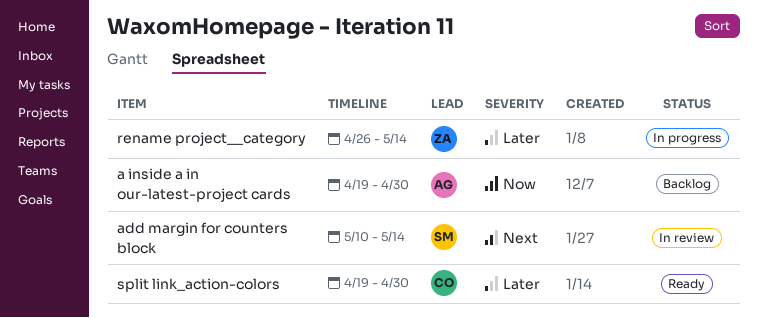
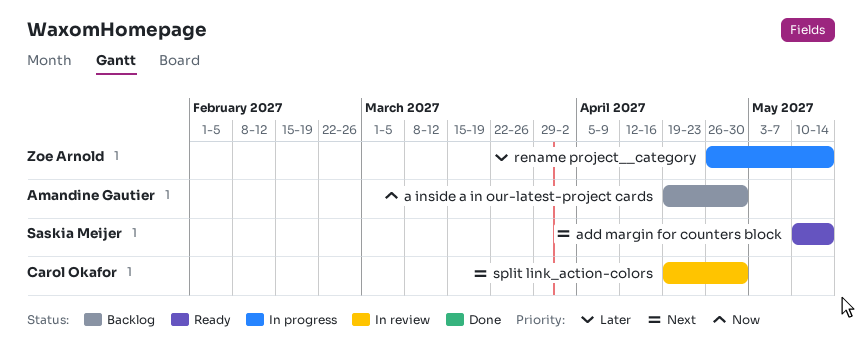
add margin for counters block, status: In review -> Ready
split link_action-colors, status: Ready -> In review
split link_action-colors, priority: Later -> Next

